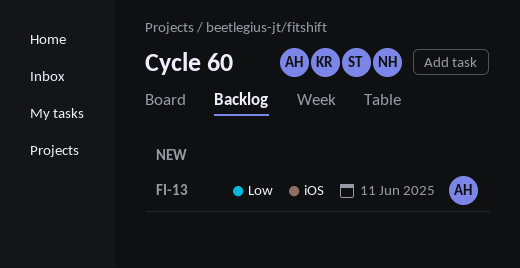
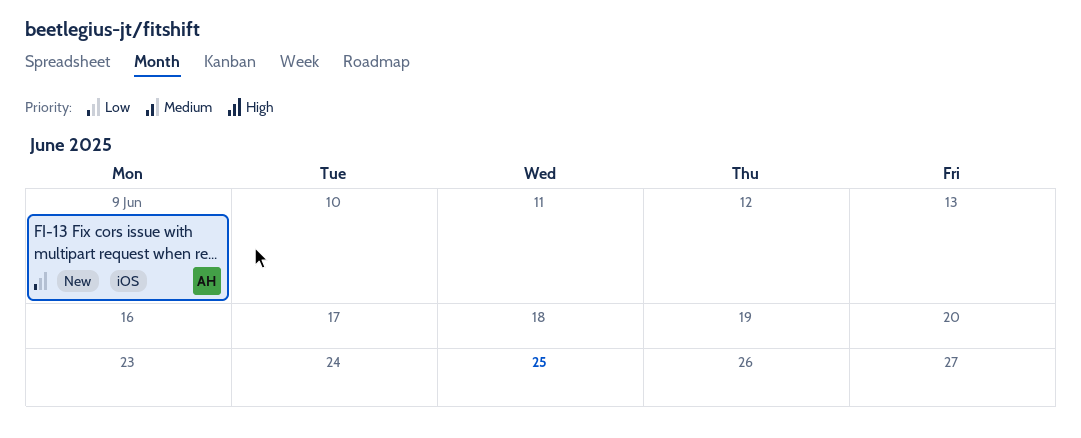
FI-13, due: Jun 11 -> Jun 9

